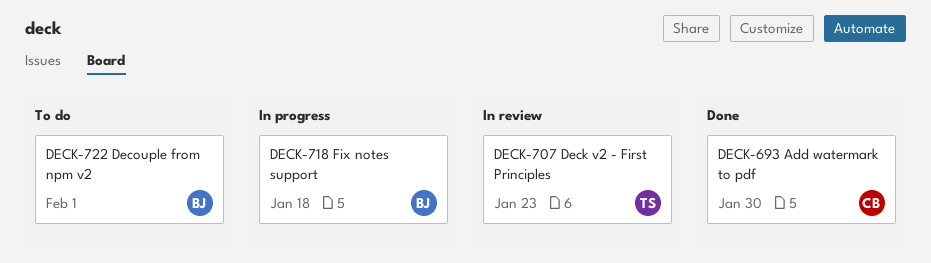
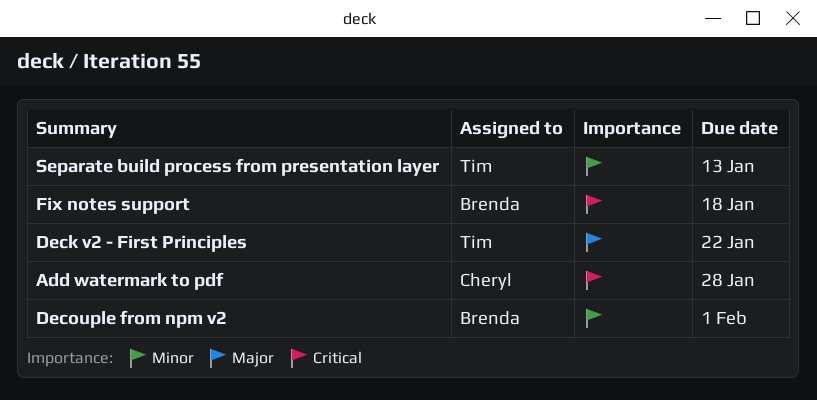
Add watermark to pdf, due: Jan 30 -> Jan 28
Deck v2 - First Principles, due: Jan 23 -> Jan 22
Separate build process from presentation layer: none -> present

